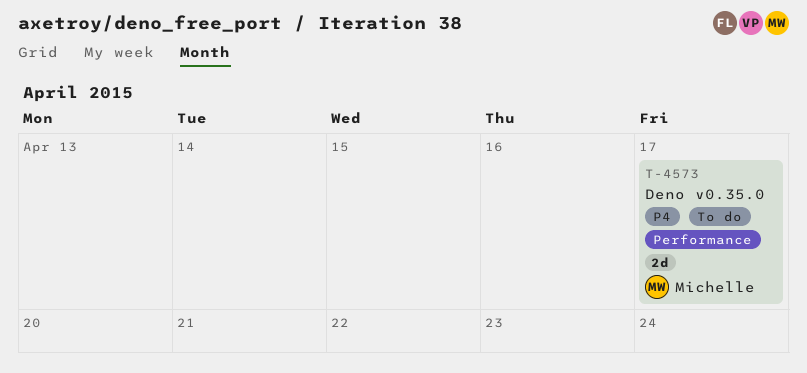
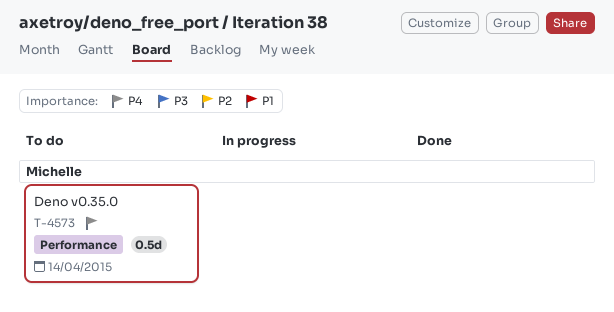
T-4573, estimate: 2d -> 0.5d
T-4573, due: Apr 17 -> Apr 14

